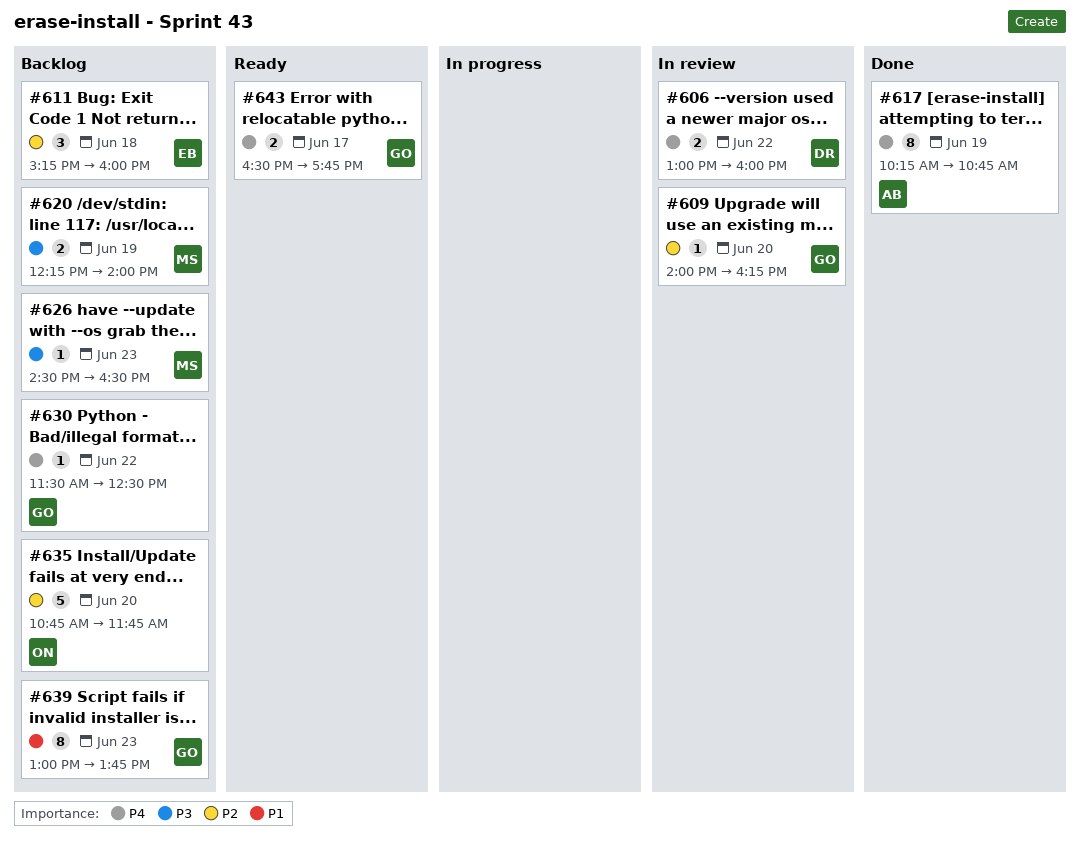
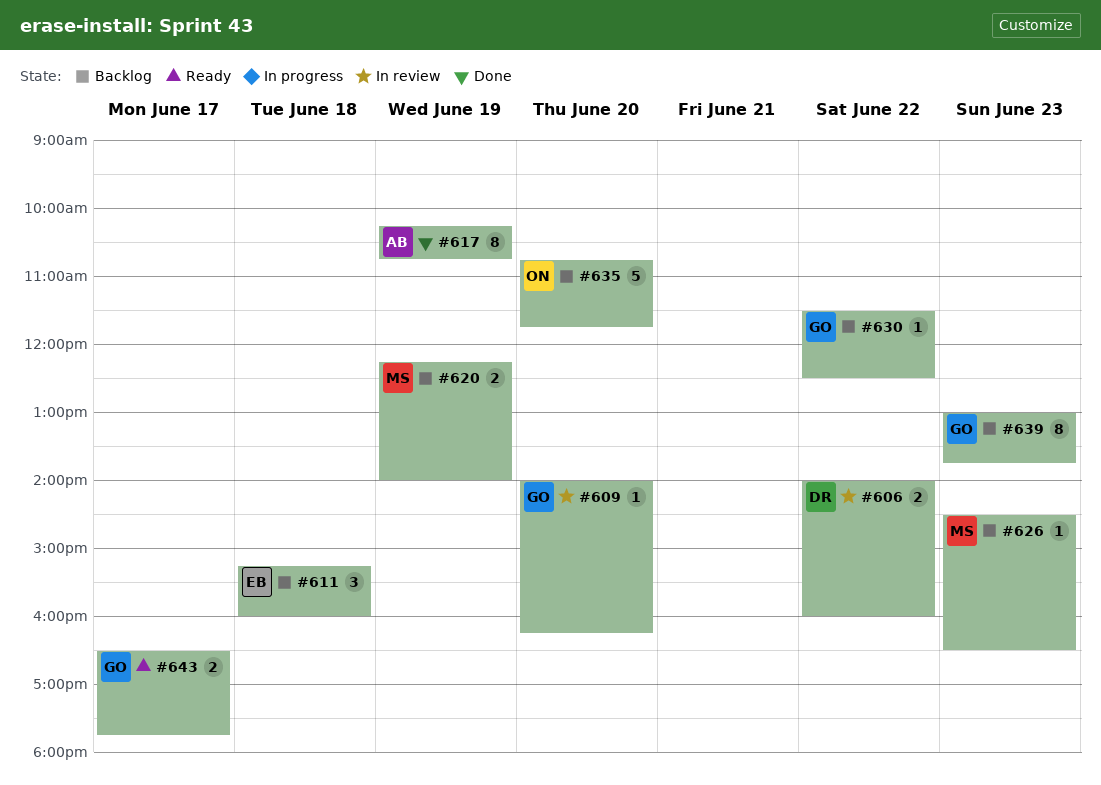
#606, begins: 13:00 -> 14:00

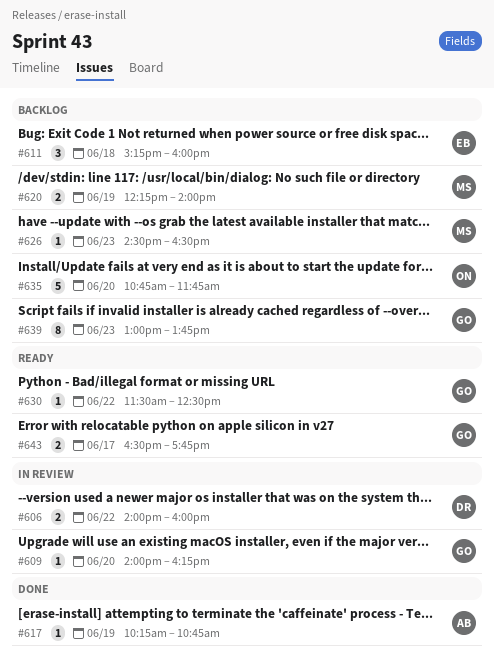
#617, estimate: 8 -> 1
#630, status: Backlog -> Ready

